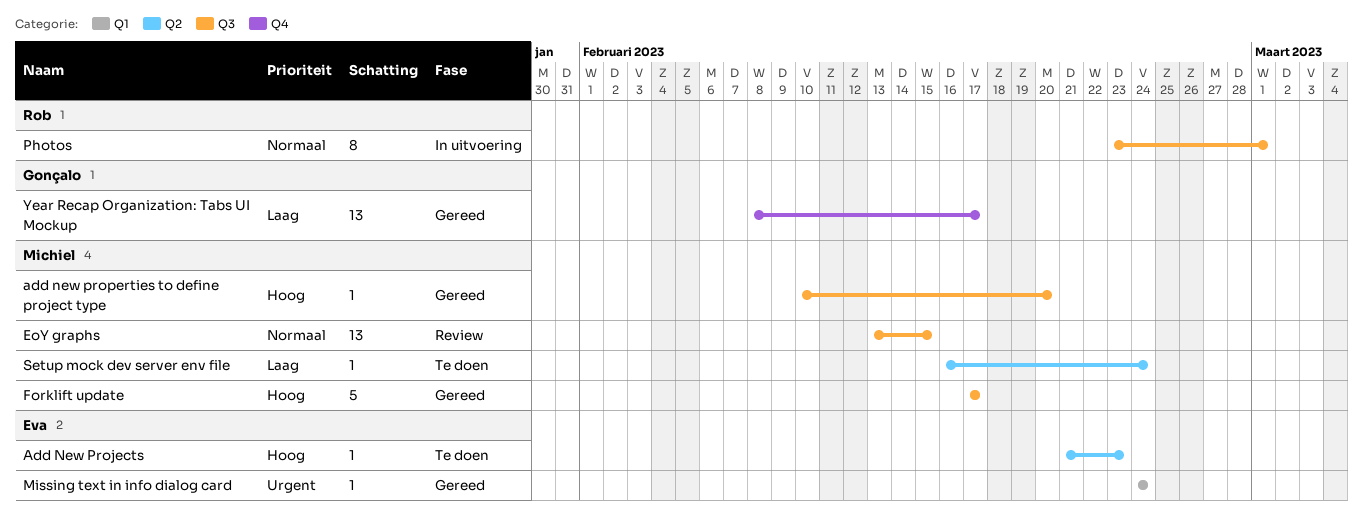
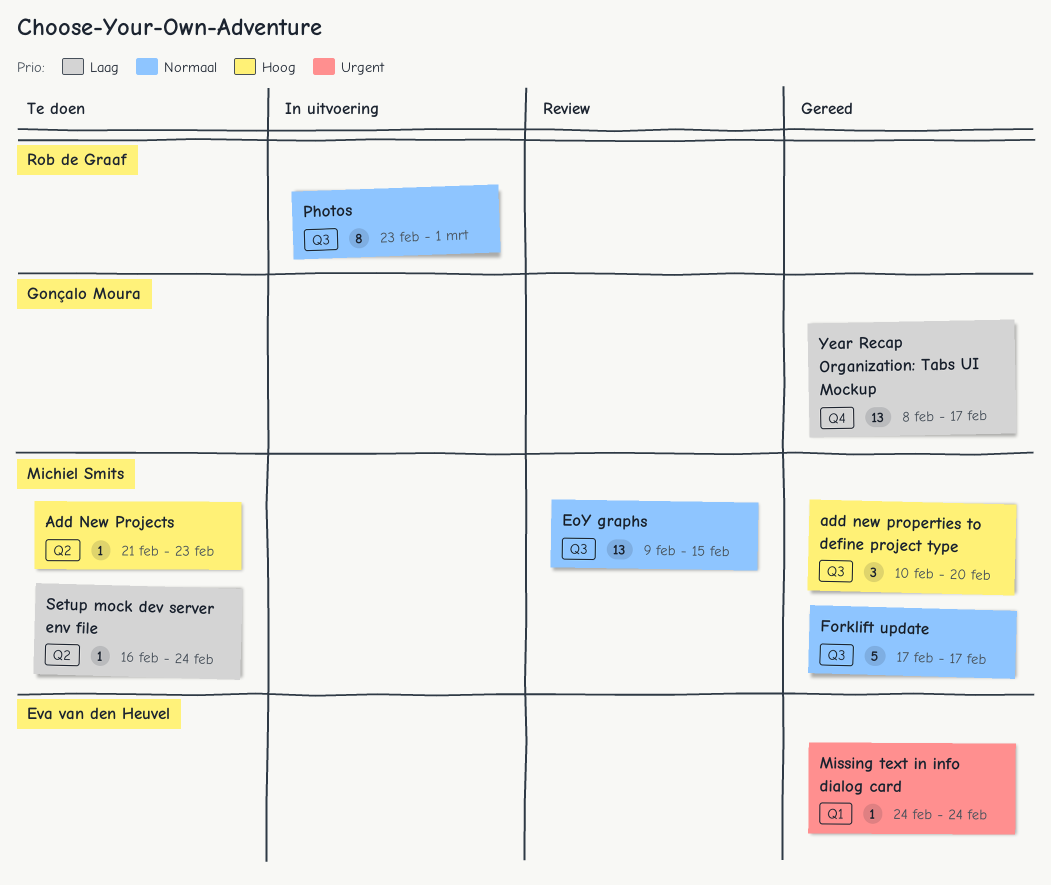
Add New Projects, owner: Eva van den Heuvel -> Michiel Smits
add new properties to define project type, estimate: 1 -> 3
EoY graphs, start: Feb 13 -> Feb 9
Forklift update, priority: Hoog -> Normaal

